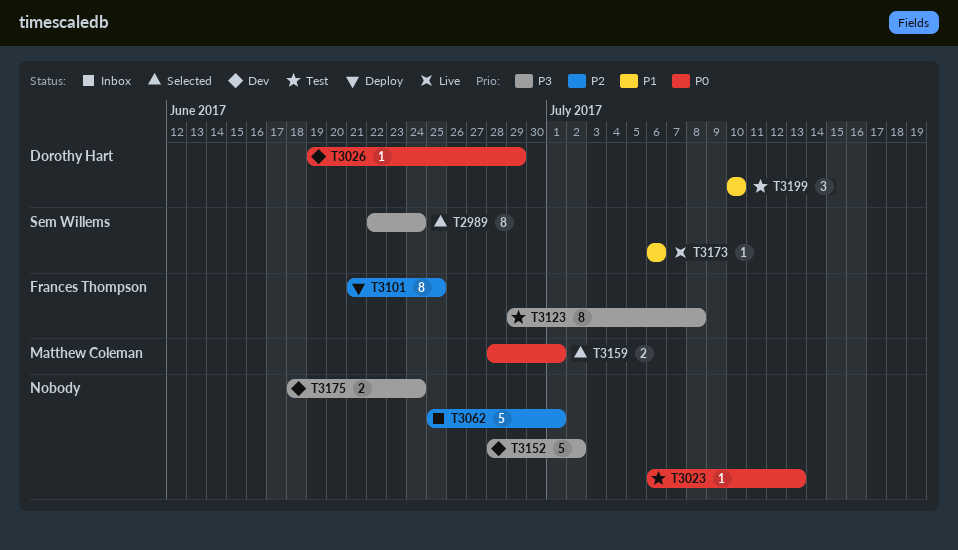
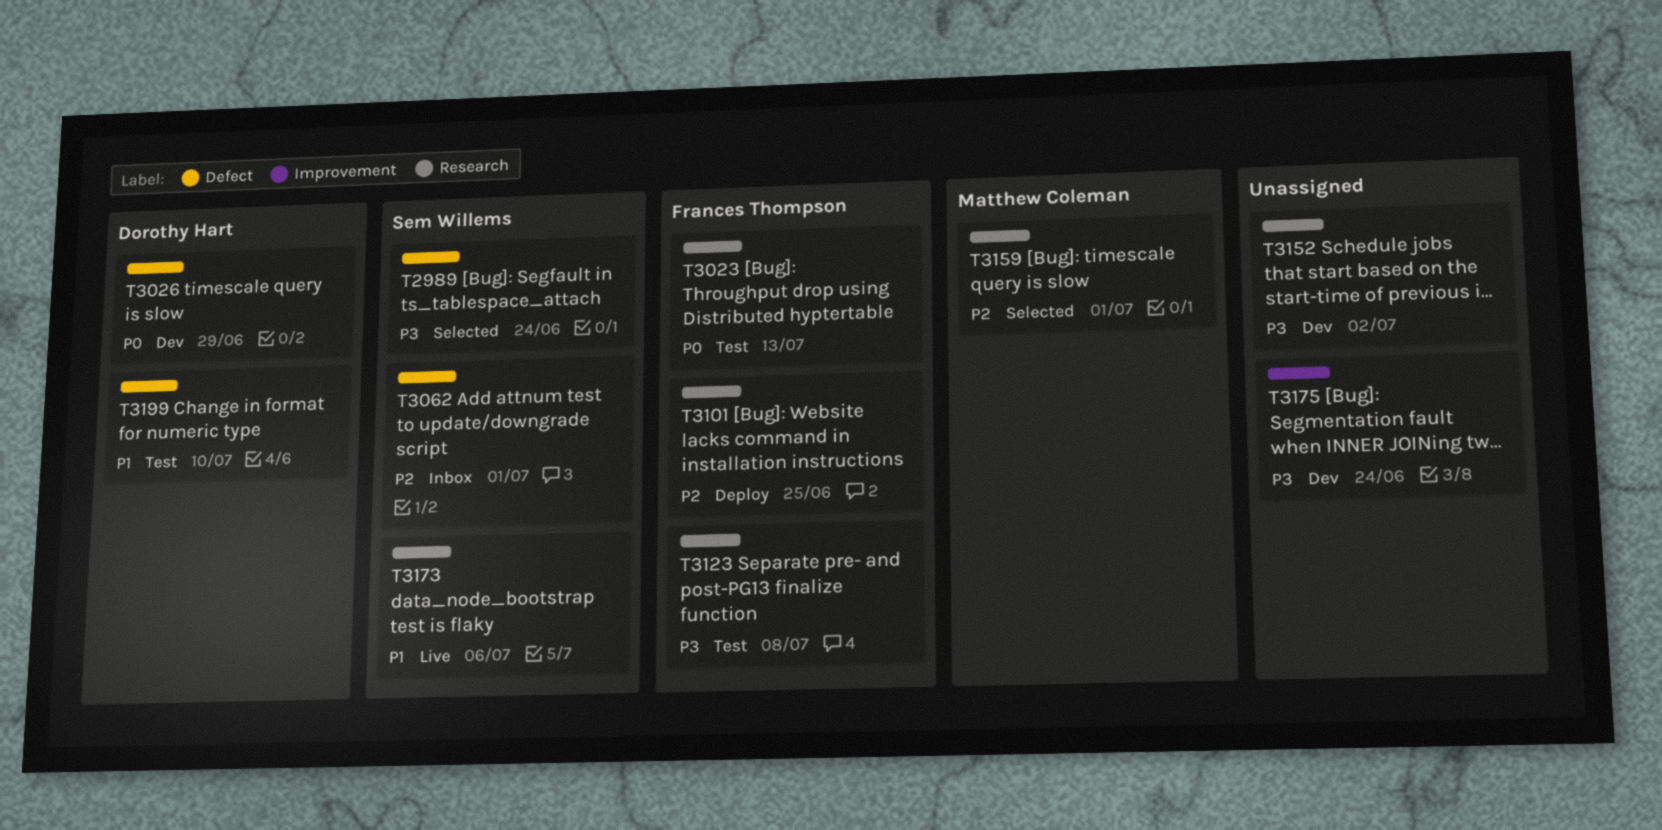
T3023, owner: none -> Frances Thompson
T3062, owner: none -> Sem Willems
T3159, priority: P0 -> P2

